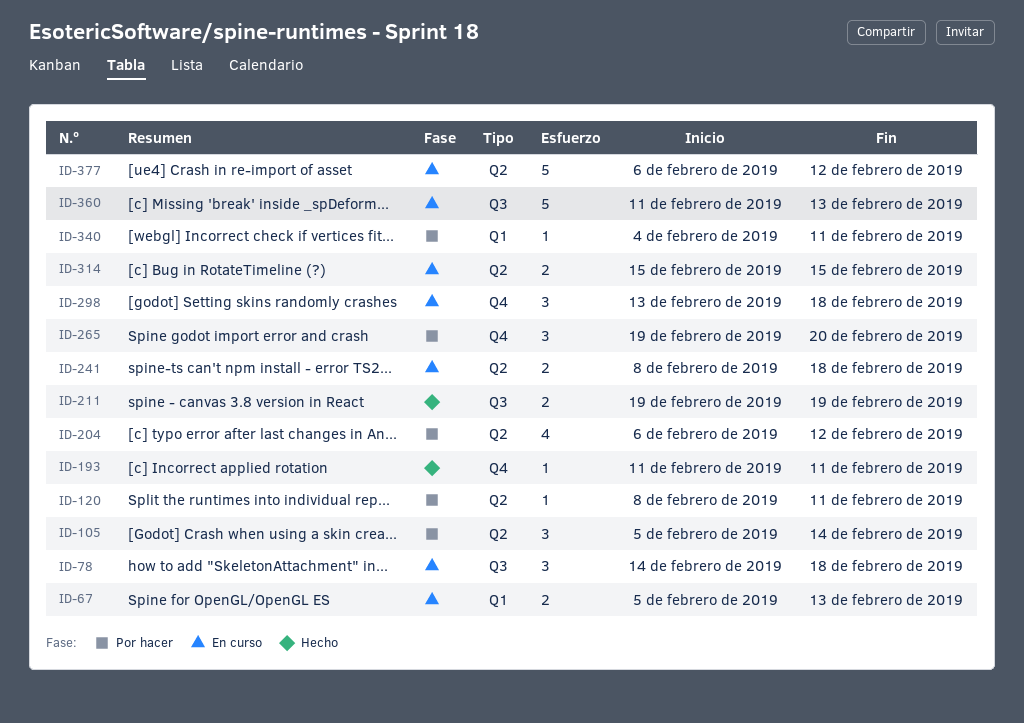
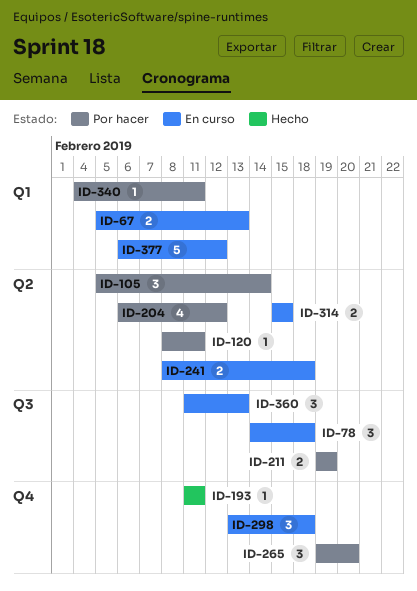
ID-211, status: Hecho -> Por hacer
ID-360, estimate: 5 -> 3
ID-377, label: Q2 -> Q1

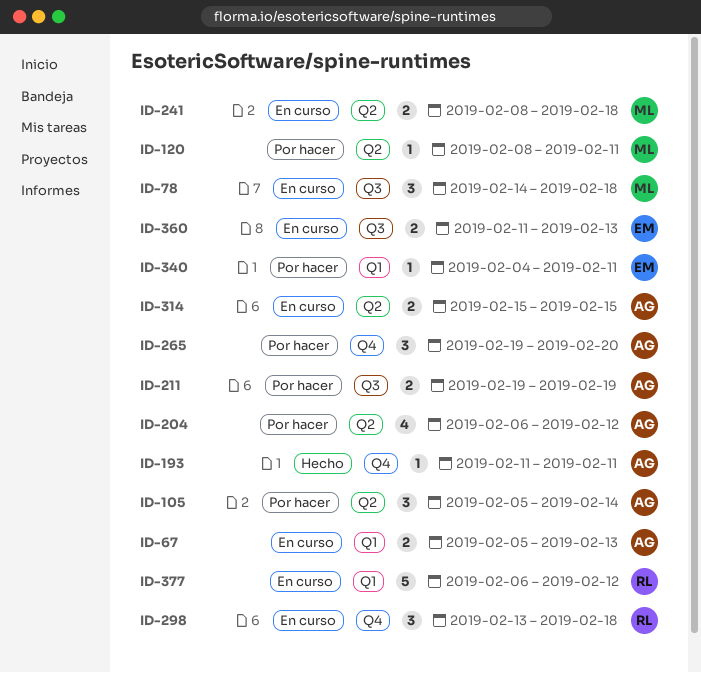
ID-360, estimate: 3 -> 2

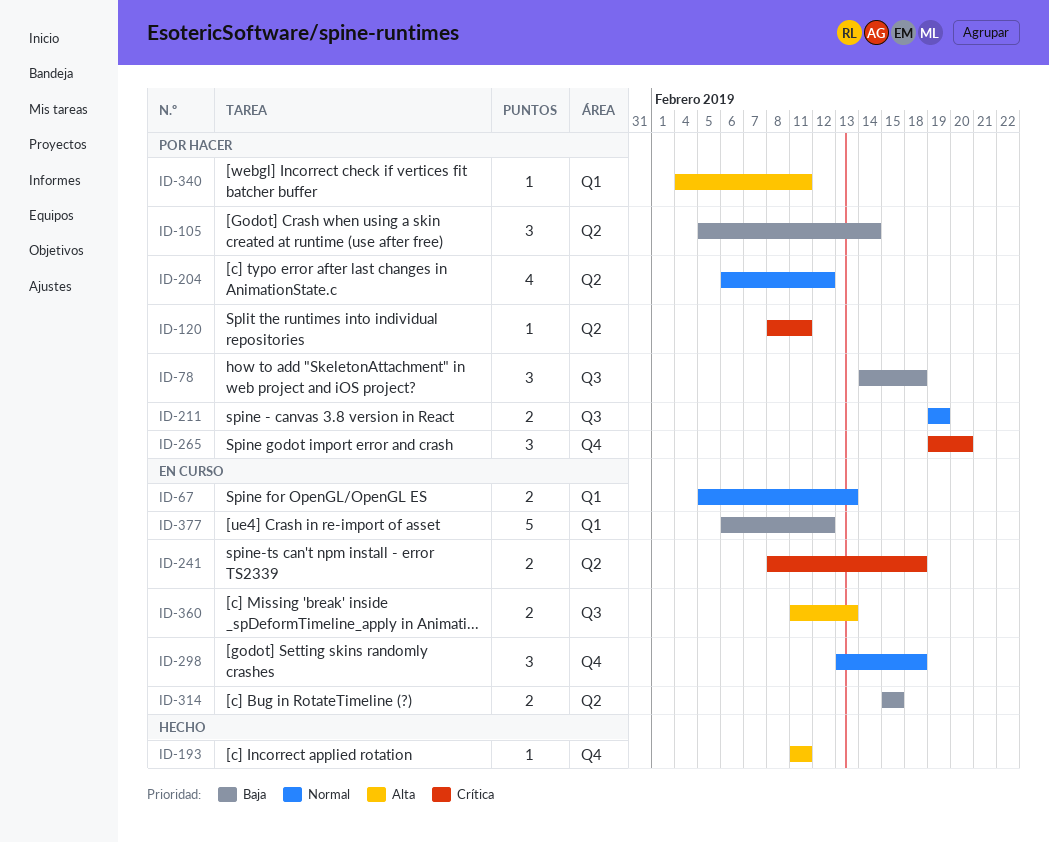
ID-78, status: En curso -> Por hacer

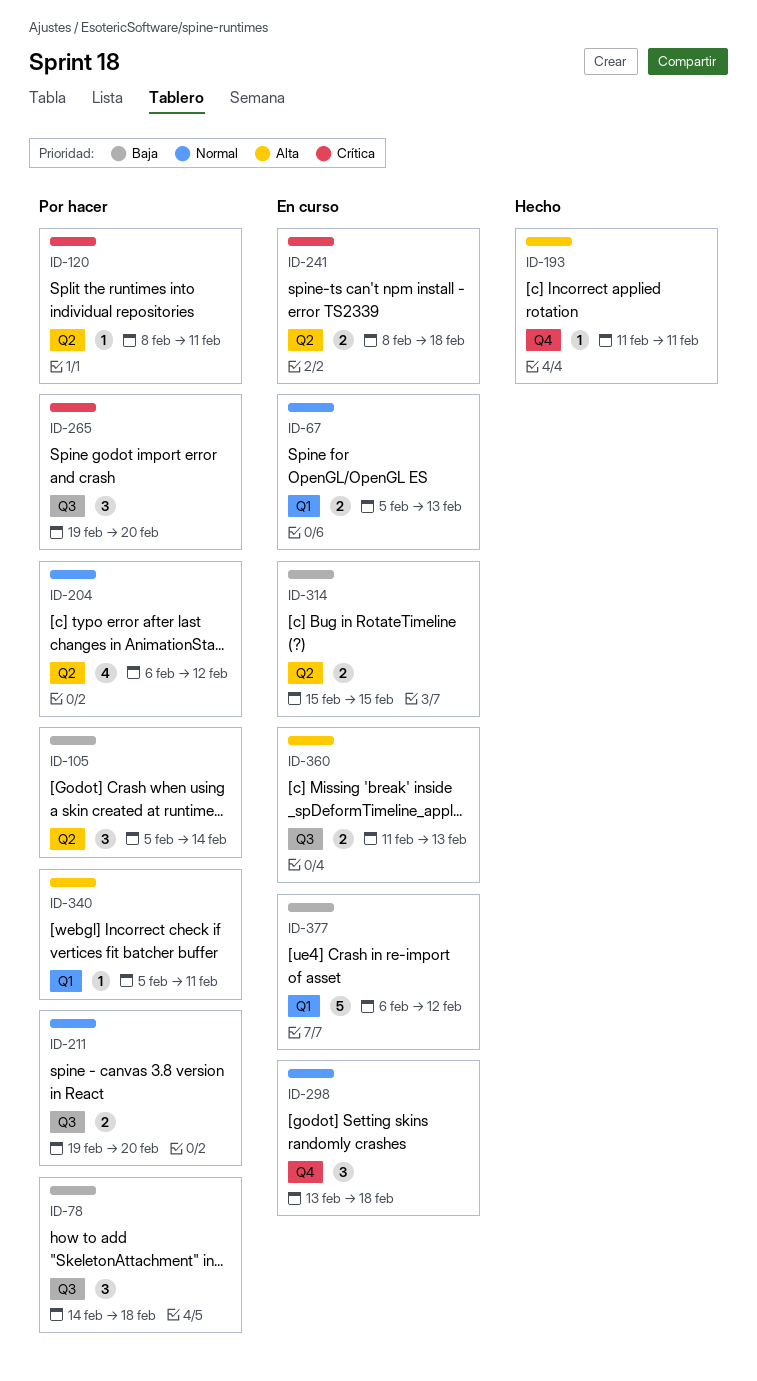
ID-211, due: Feb 19 -> Feb 20
ID-265, label: Q4 -> Q3
ID-340, start: Feb 4 -> Feb 5

